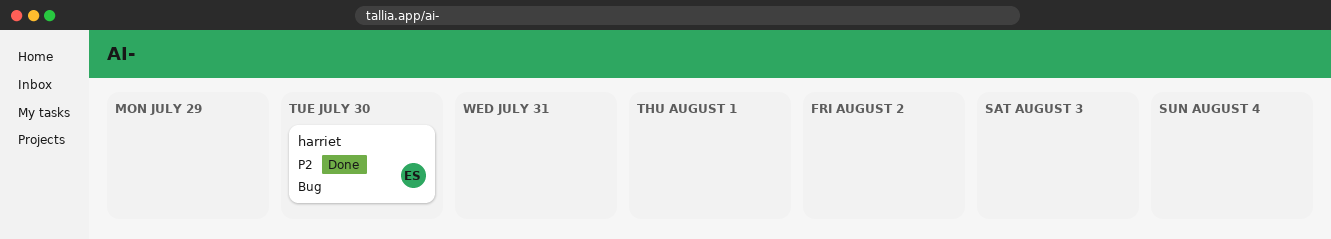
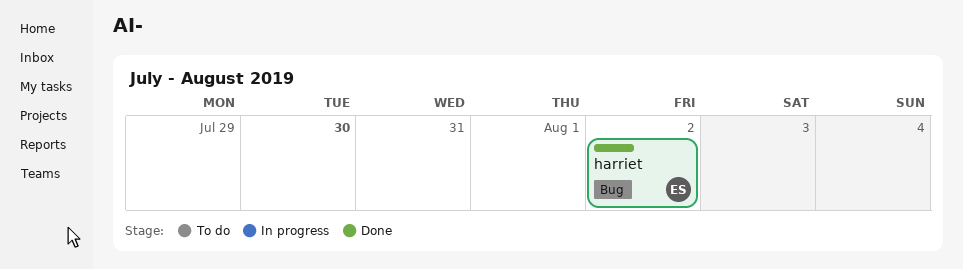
harriet, due: Jul 30 -> Aug 2

